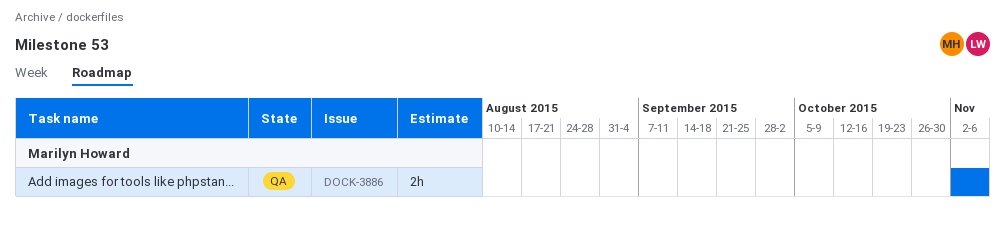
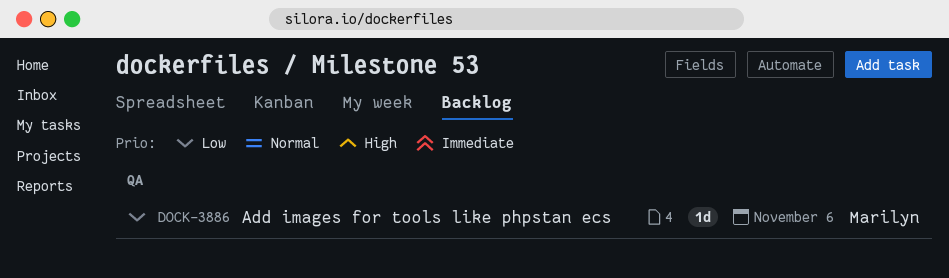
DOCK-3886, estimate: 2h -> 1d

